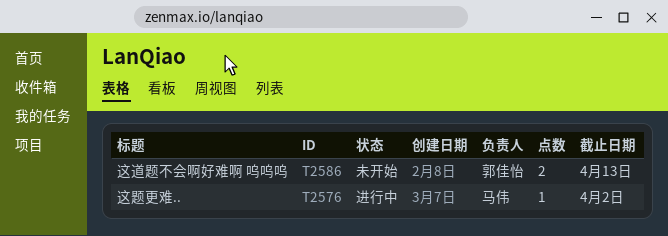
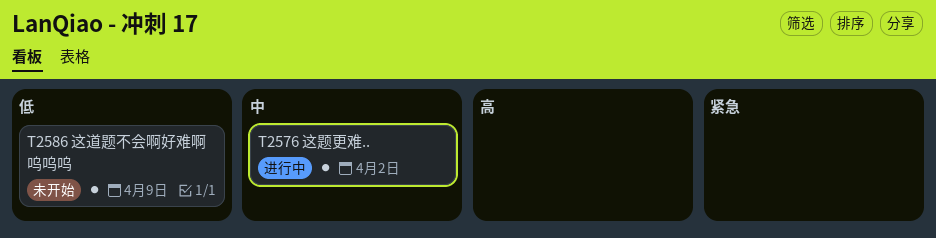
T2586, estimate: 2 -> 1
T2586, due: Apr 13 -> Apr 9

